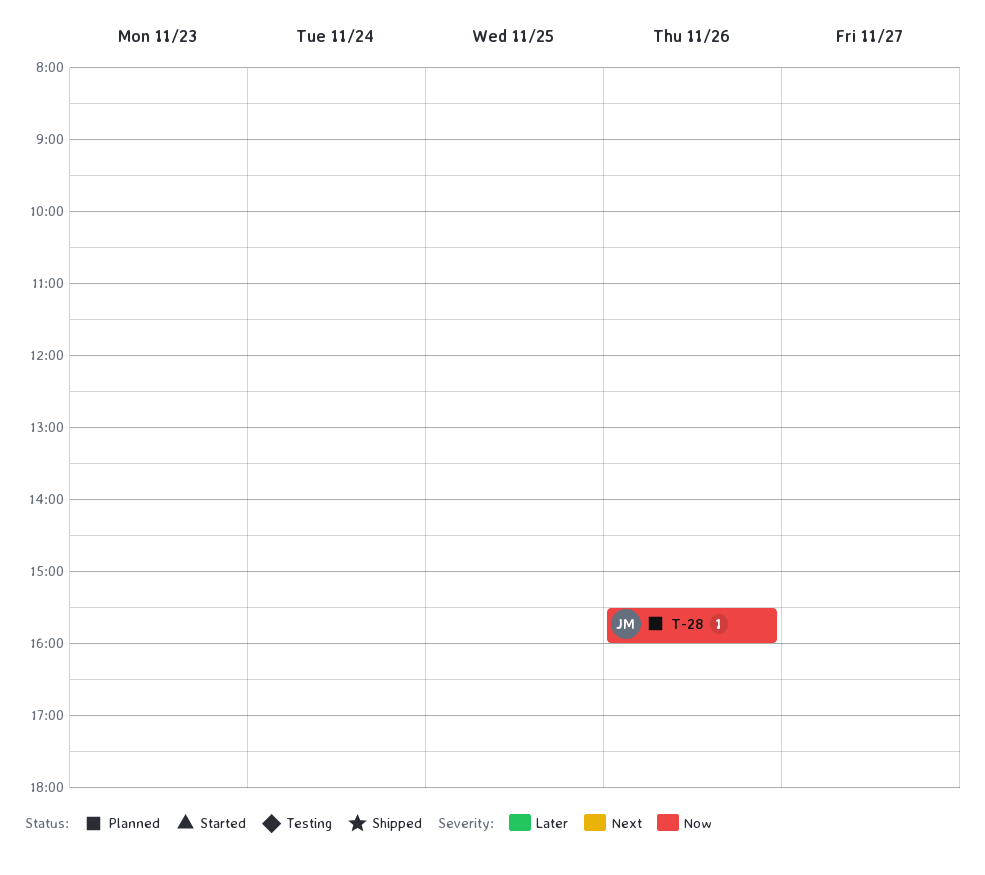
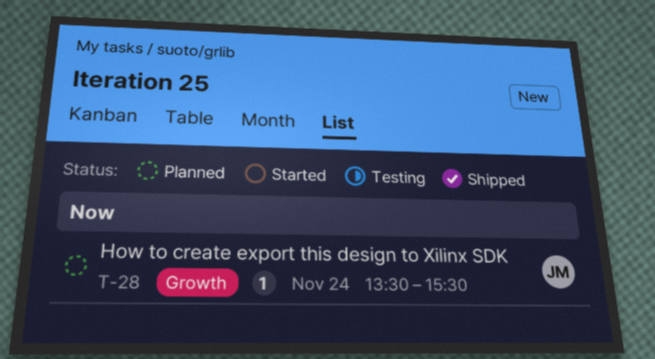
T-28, day: Nov 26 -> Nov 24
T-28, begins: 15:30 -> 13:30
T-28, ends: 16:00 -> 15:30

